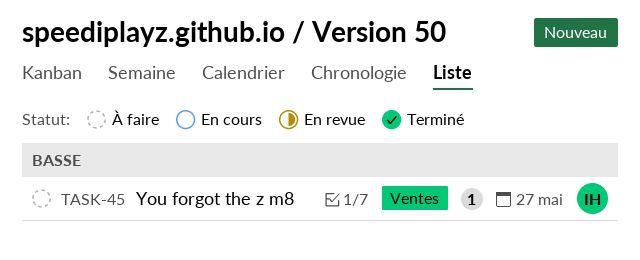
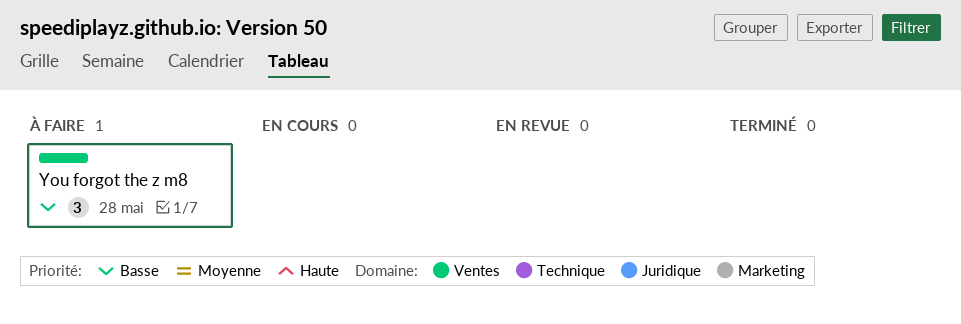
You forgot the z m8, estimate: 1 -> 3
You forgot the z m8, due: May 27 -> May 28

